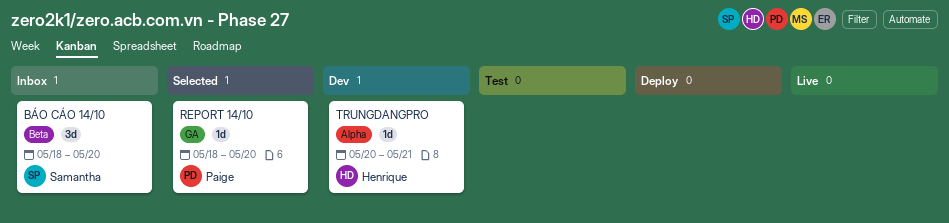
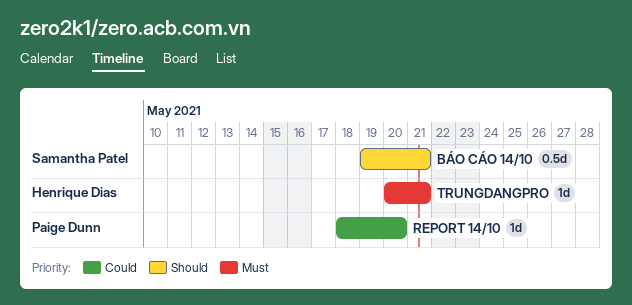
BÁO CÁO 14/10, estimate: 3d -> 0.5d
BÁO CÁO 14/10, start: May 18 -> May 19
BÁO CÁO 14/10, due: May 20 -> May 21

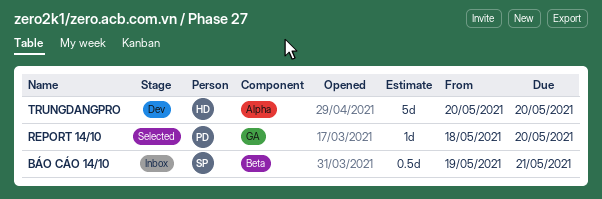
TRUNGDANGPRO, estimate: 1d -> 5d
TRUNGDANGPRO, due: May 21 -> May 20

